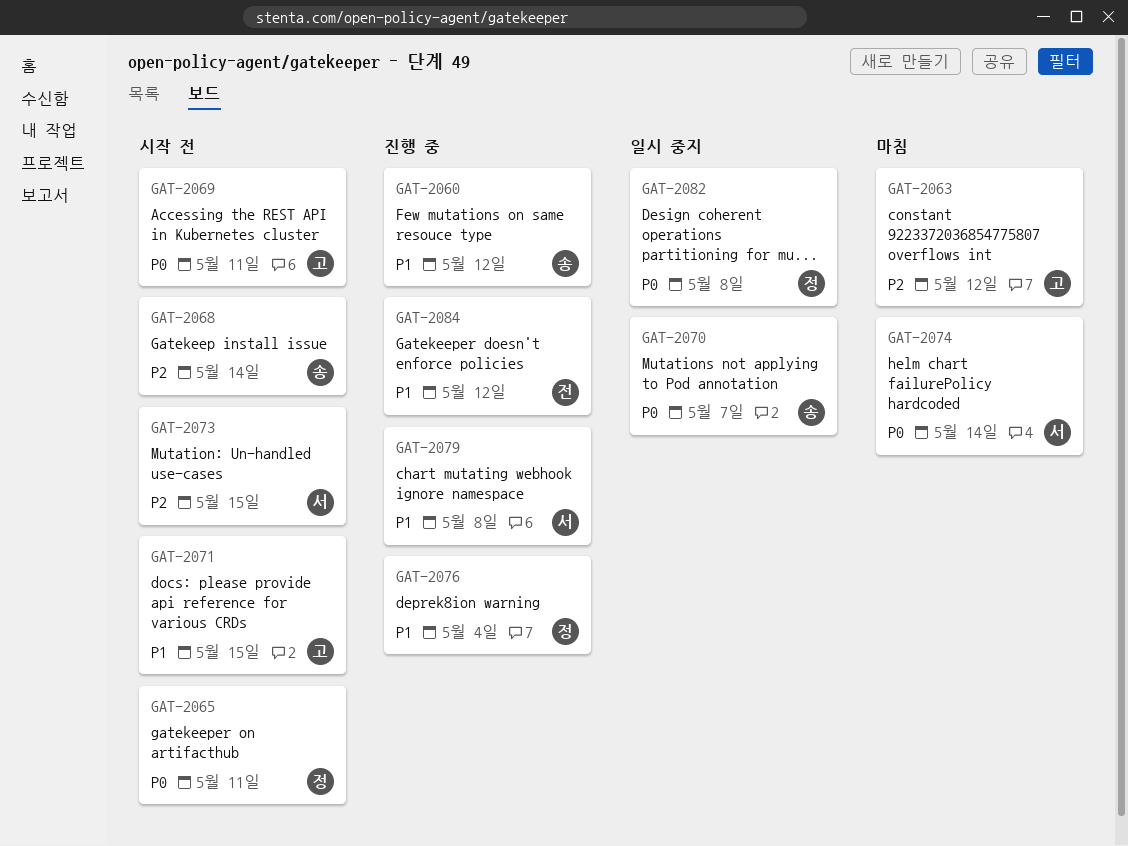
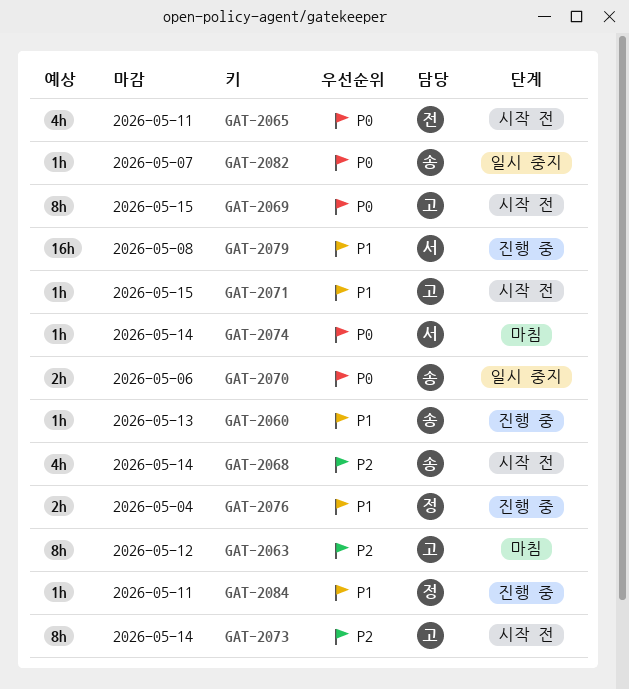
GAT-2060, due: May 12 -> May 13
GAT-2065, owner: 정 -> 전
GAT-2069, due: May 11 -> May 15
GAT-2070, due: May 7 -> May 6
GAT-2073, owner: 서 -> 고
GAT-2073, due: May 15 -> May 14
GAT-2082, owner: 정 -> 송
GAT-2082, due: May 8 -> May 7
GAT-2084, owner: 전 -> 정
GAT-2084, due: May 12 -> May 11

